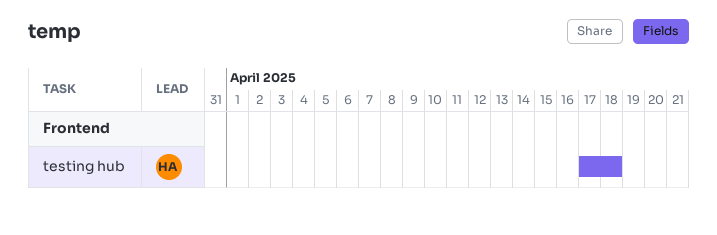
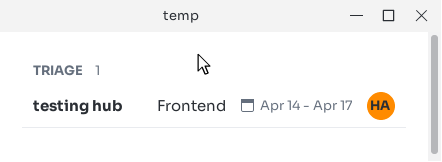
testing hub, start: Apr 17 -> Apr 14
testing hub, due: Apr 18 -> Apr 17

